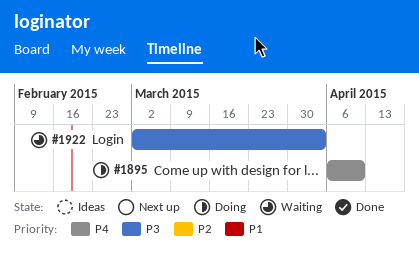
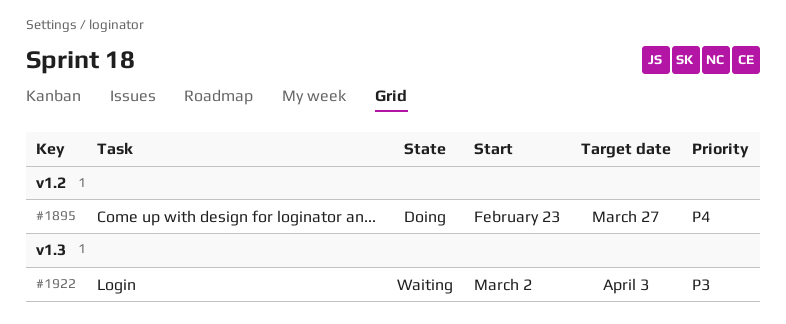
#1895, start: Apr 6 -> Feb 23
#1895, due: Apr 10 -> Mar 27

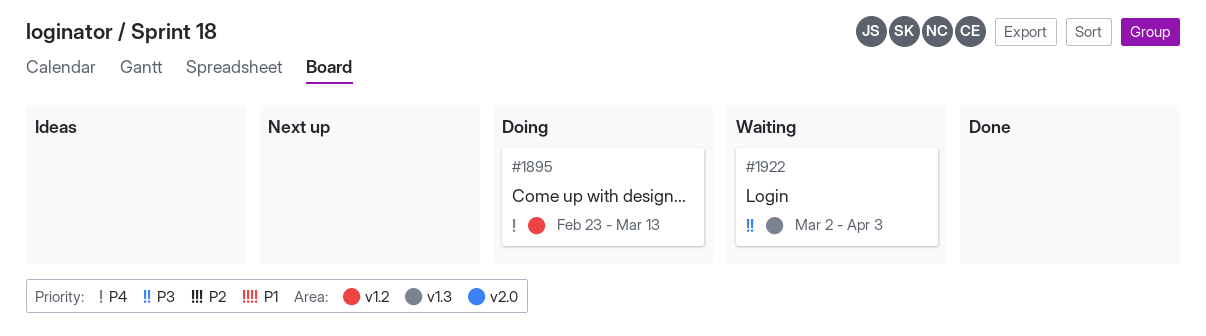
#1895, due: Mar 27 -> Mar 13

